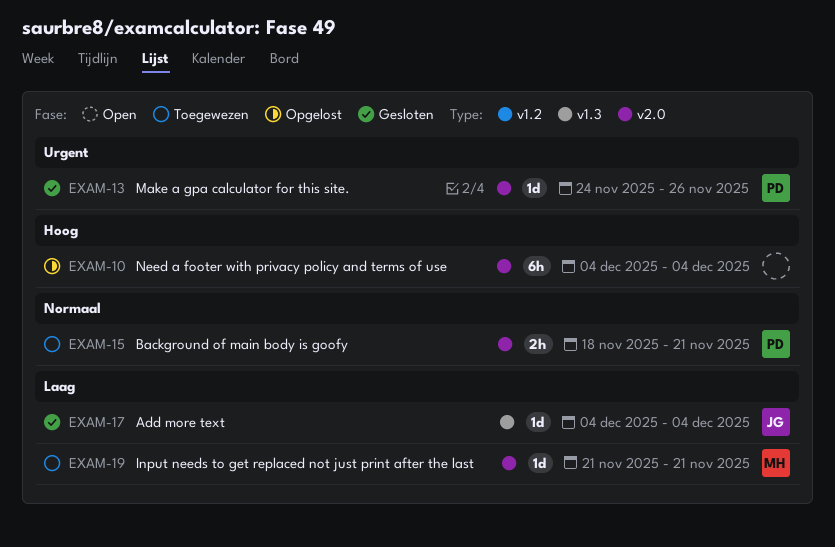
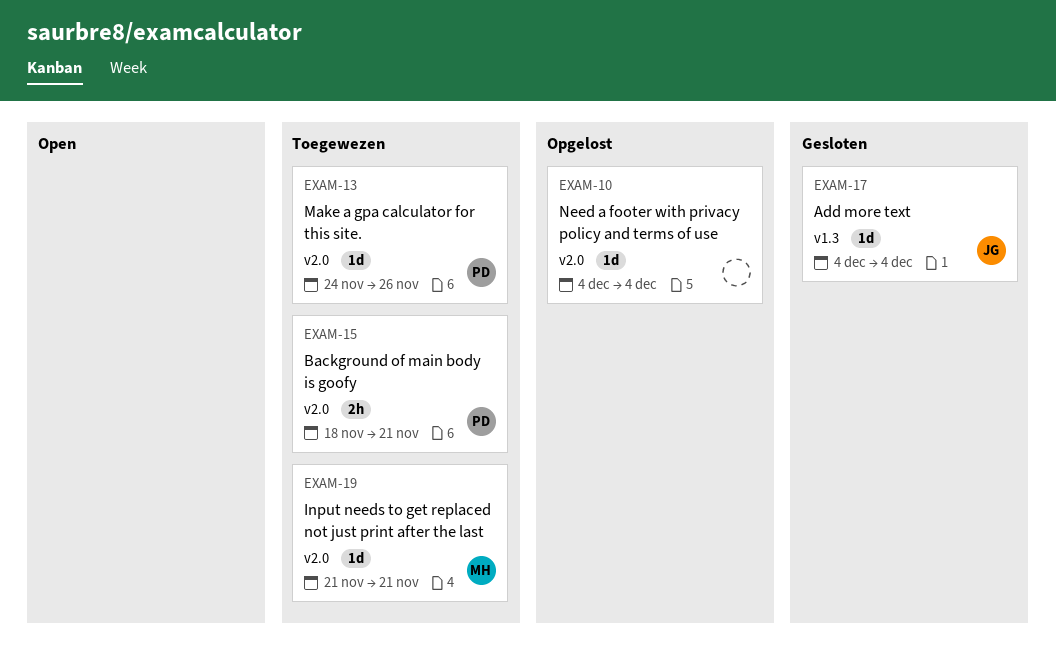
EXAM-10, estimate: 6h -> 1d
EXAM-13, status: Gesloten -> Toegewezen

